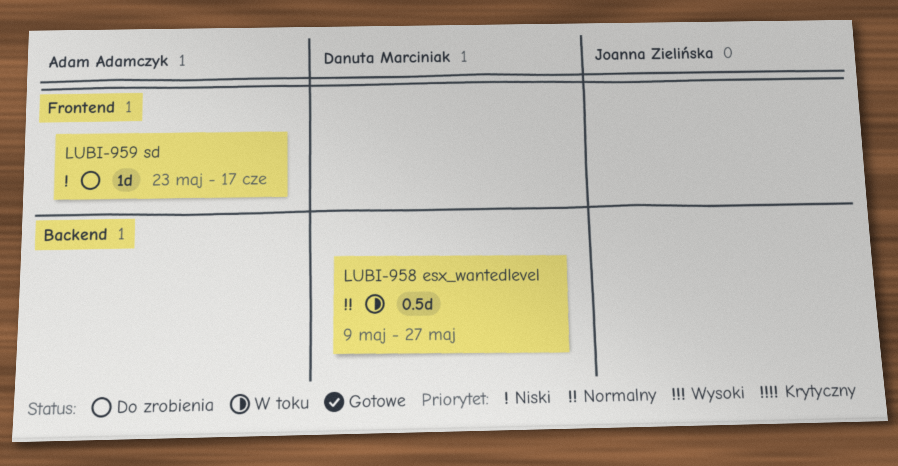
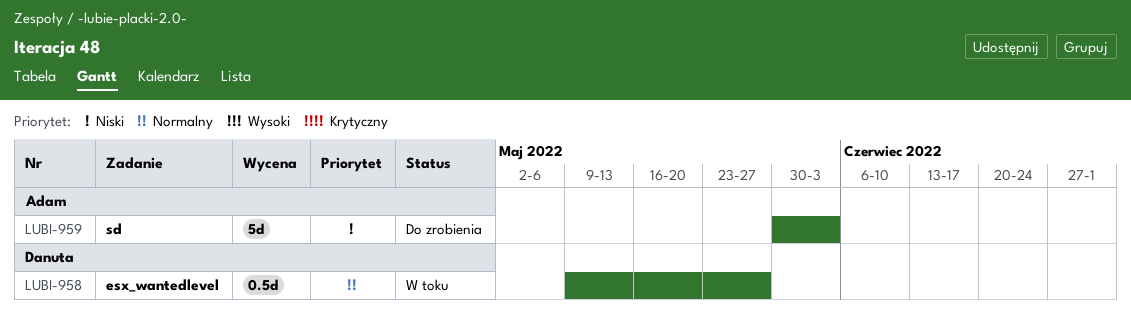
LUBI-959, estimate: 1d -> 5d
LUBI-959, start: May 23 -> May 30
LUBI-959, due: Jun 17 -> Jun 3

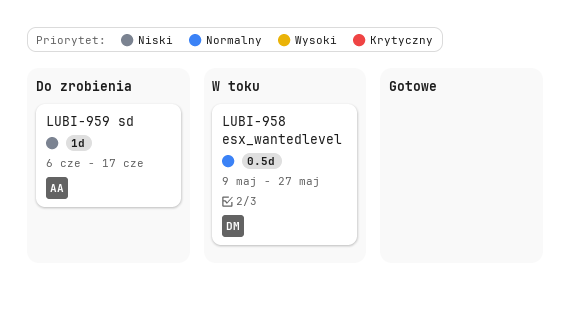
LUBI-959, estimate: 5d -> 1d
LUBI-959, start: May 30 -> Jun 6
LUBI-959, due: Jun 3 -> Jun 17

